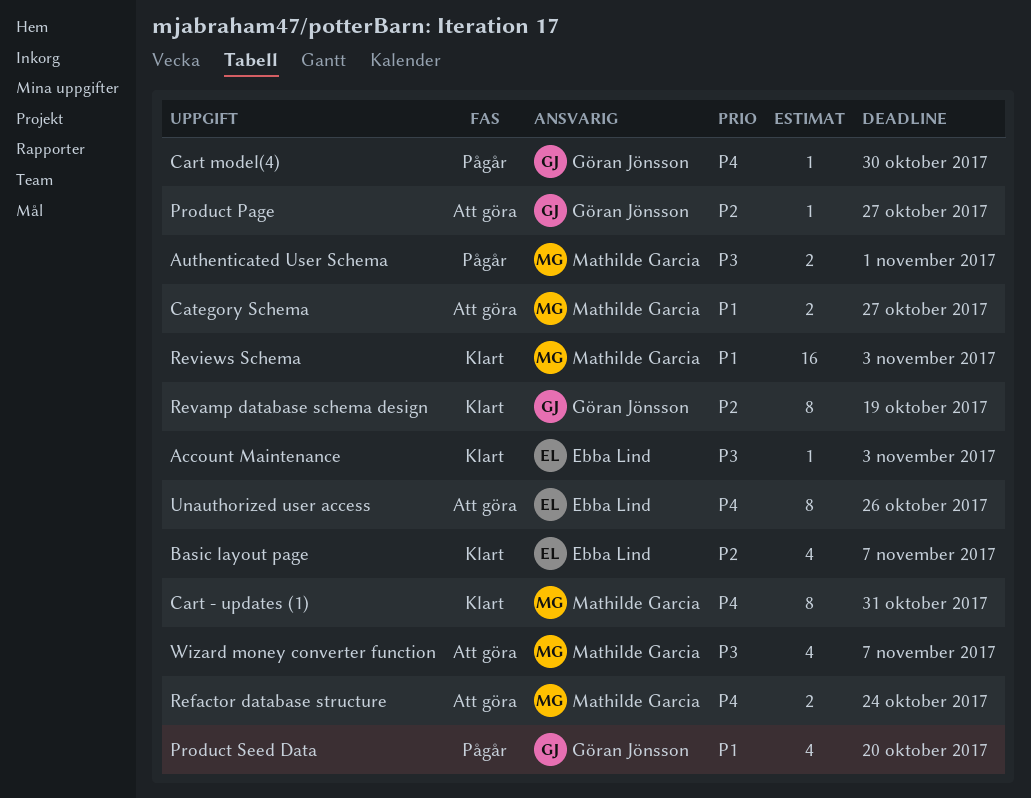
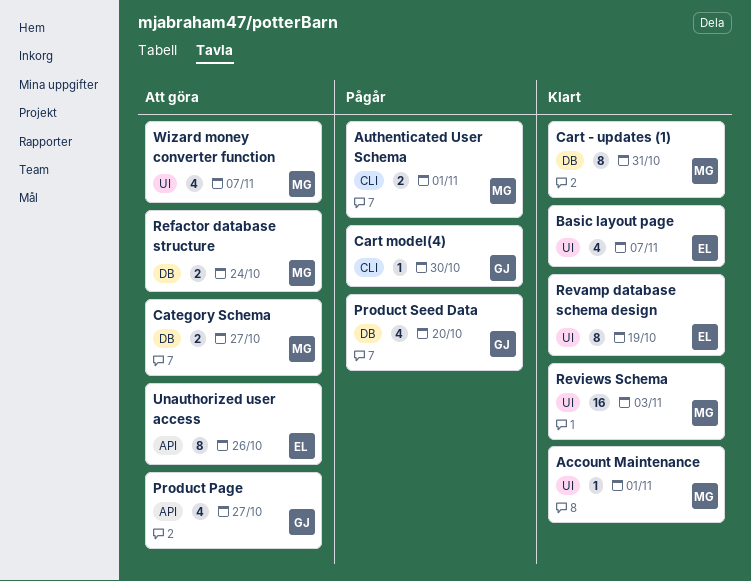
Account Maintenance, owner: Ebba Lind -> Mathilde Garcia
Account Maintenance, due: Nov 3 -> Nov 1
Product Page, estimate: 1 -> 4
Revamp database schema design, owner: Göran Jönsson -> Ebba Lind

